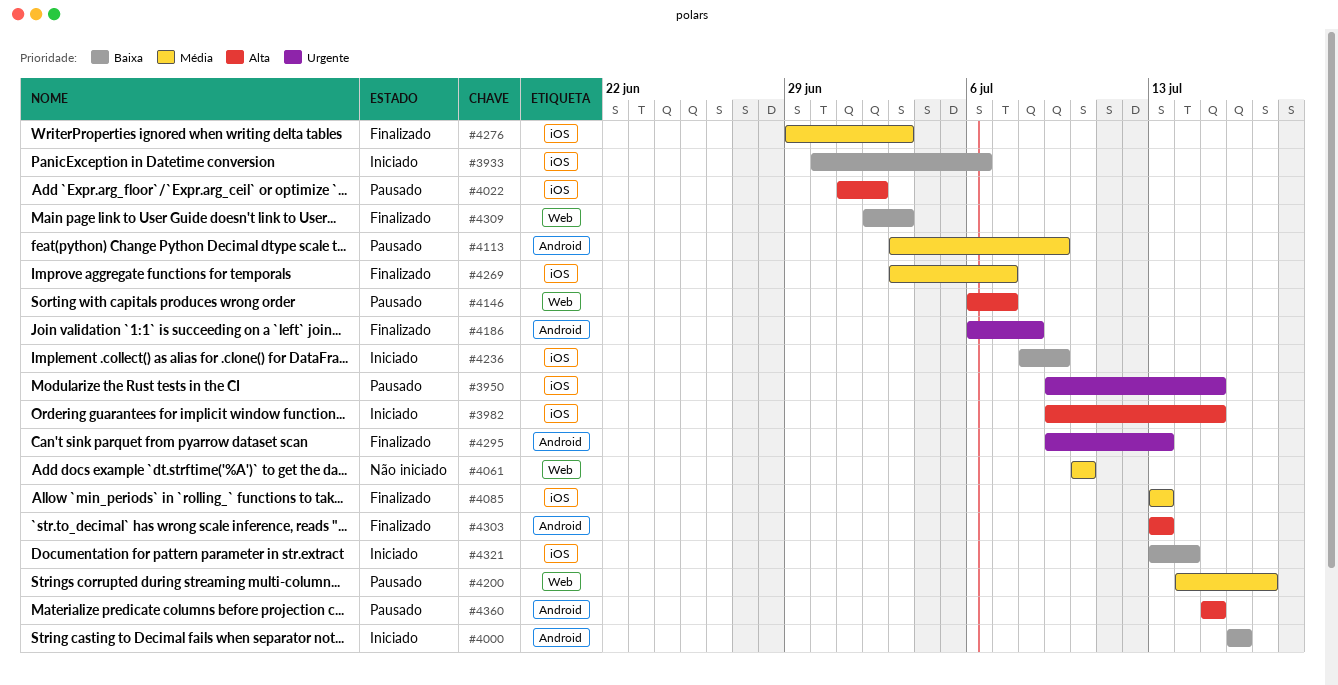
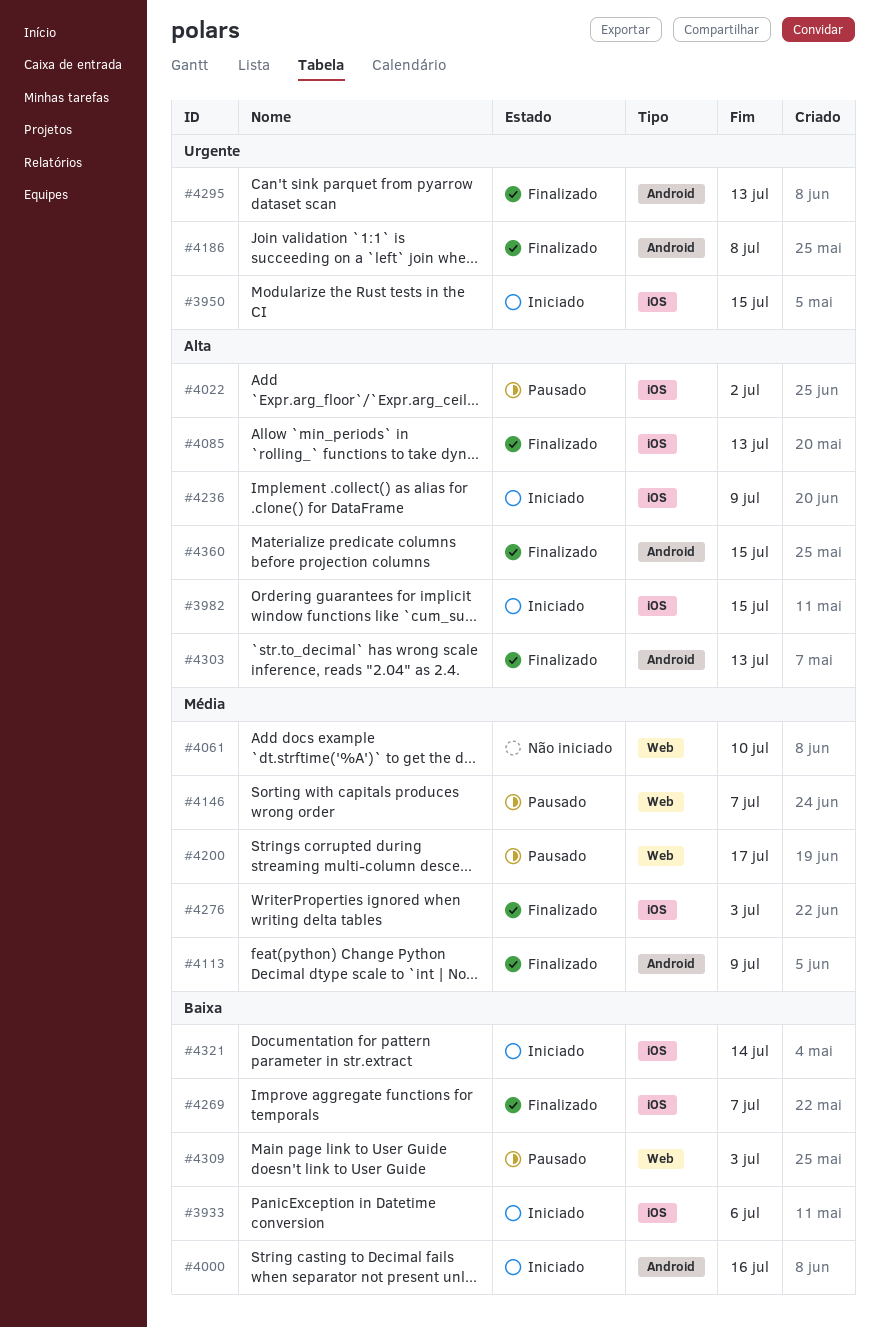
#3950, status: Pausado -> Iniciado
#4085, priority: Média -> Alta
#4113, status: Pausado -> Finalizado
#4146, priority: Alta -> Média
#4236, priority: Baixa -> Alta
#4269, priority: Média -> Baixa
#4309, status: Finalizado -> Pausado
#4360, status: Pausado -> Finalizado

